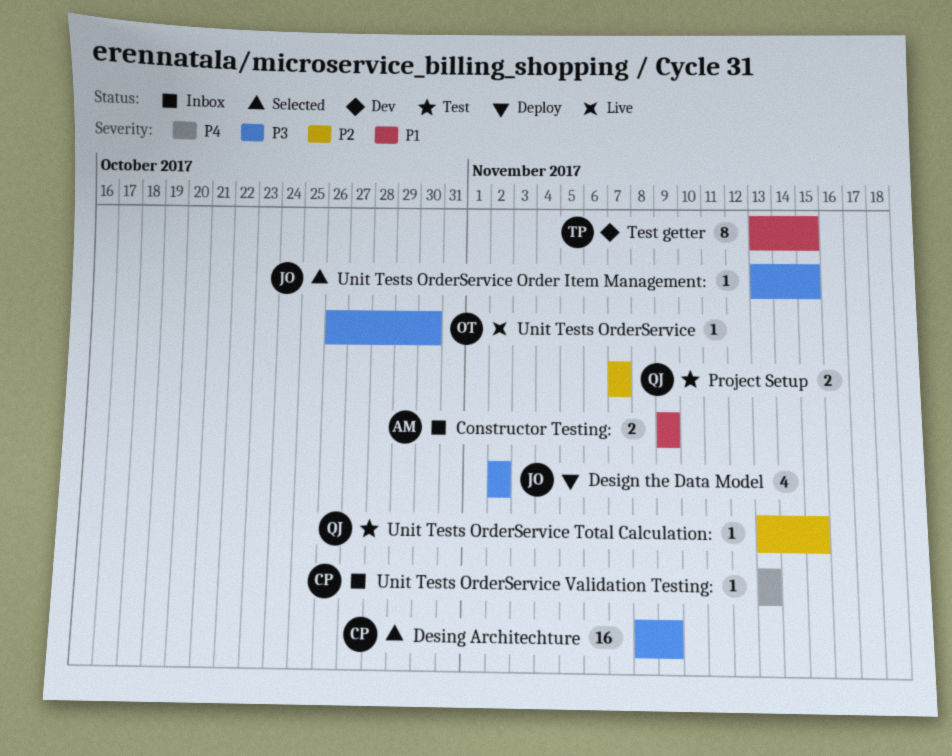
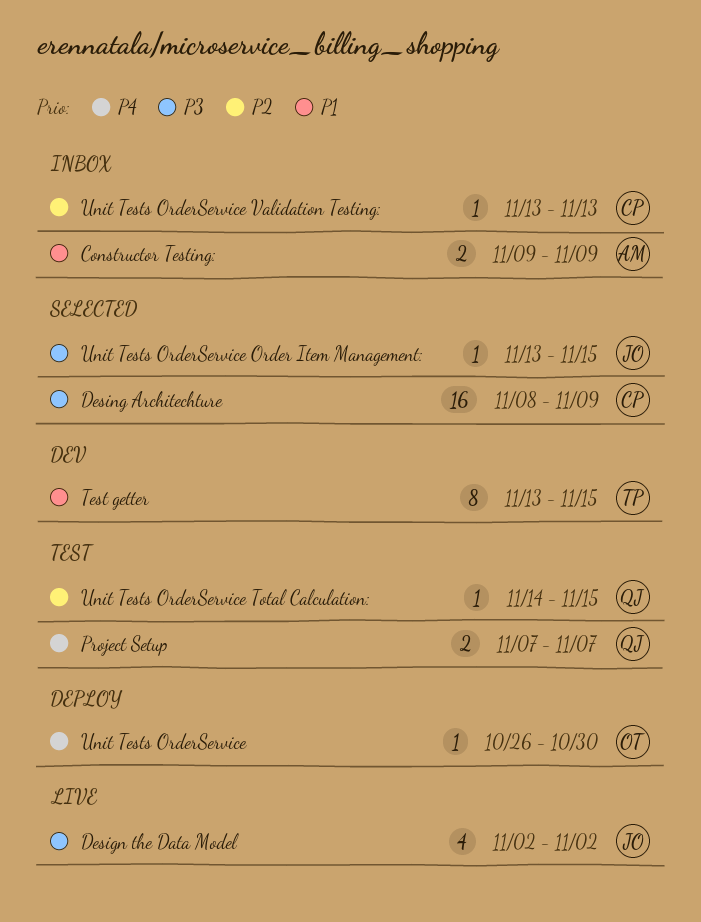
Design the Data Model, status: Deploy -> Live
Project Setup, priority: P2 -> P4
Unit Tests OrderService, status: Live -> Deploy
Unit Tests OrderService, priority: P3 -> P4
Unit Tests OrderService Total Calculation:, start: Nov 13 -> Nov 14
Unit Tests OrderService Validation Testing:, priority: P4 -> P2

